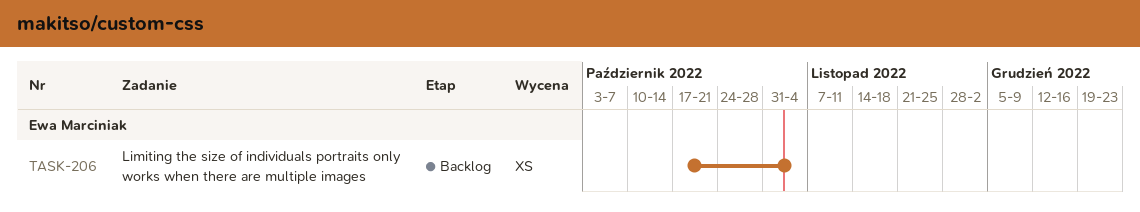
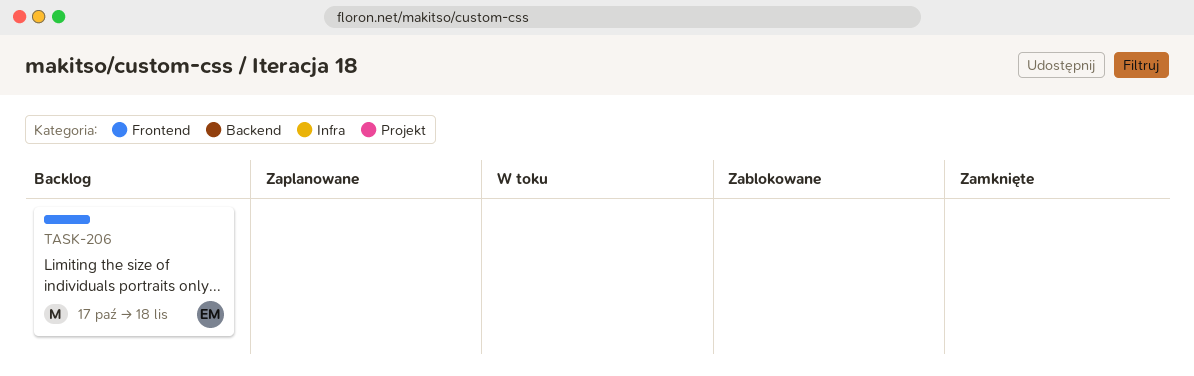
TASK-206, estimate: XS -> M
TASK-206, due: Nov 4 -> Nov 18

